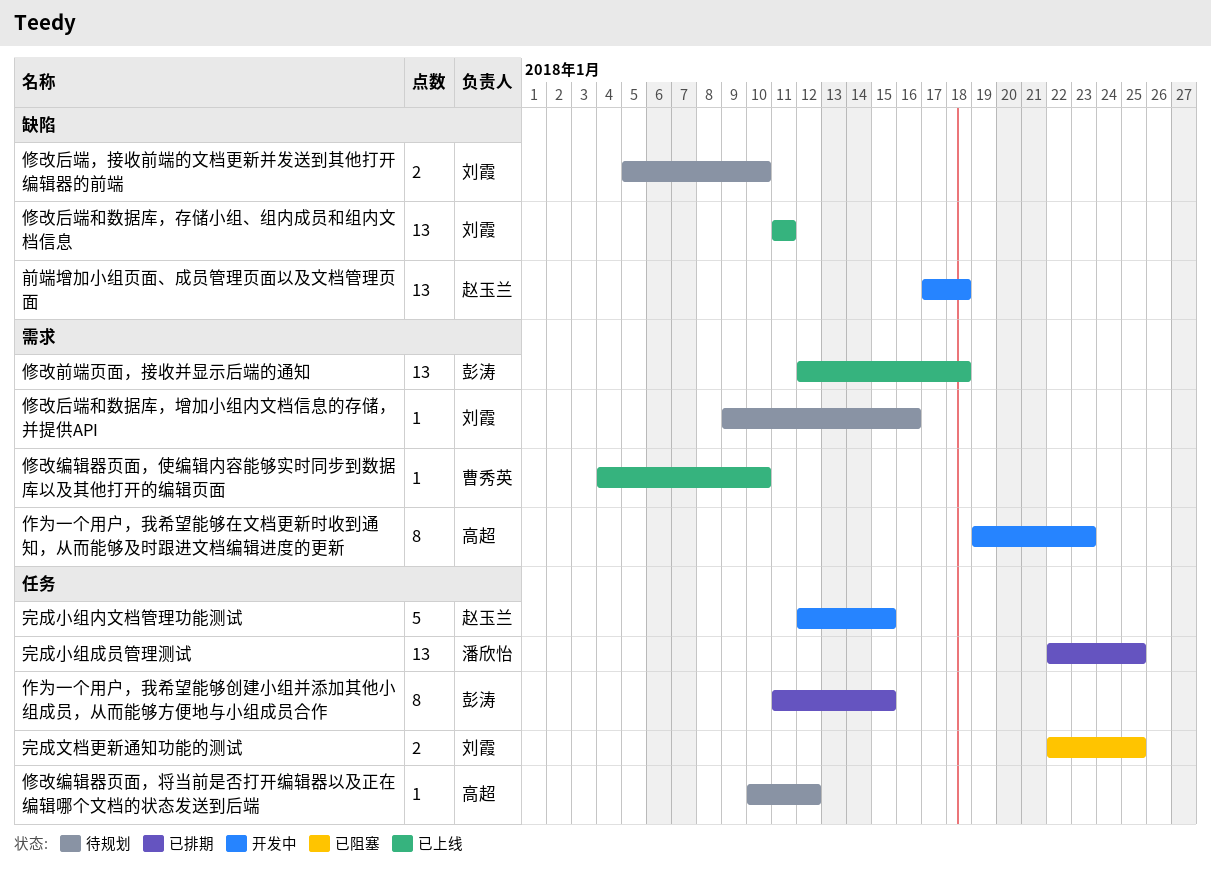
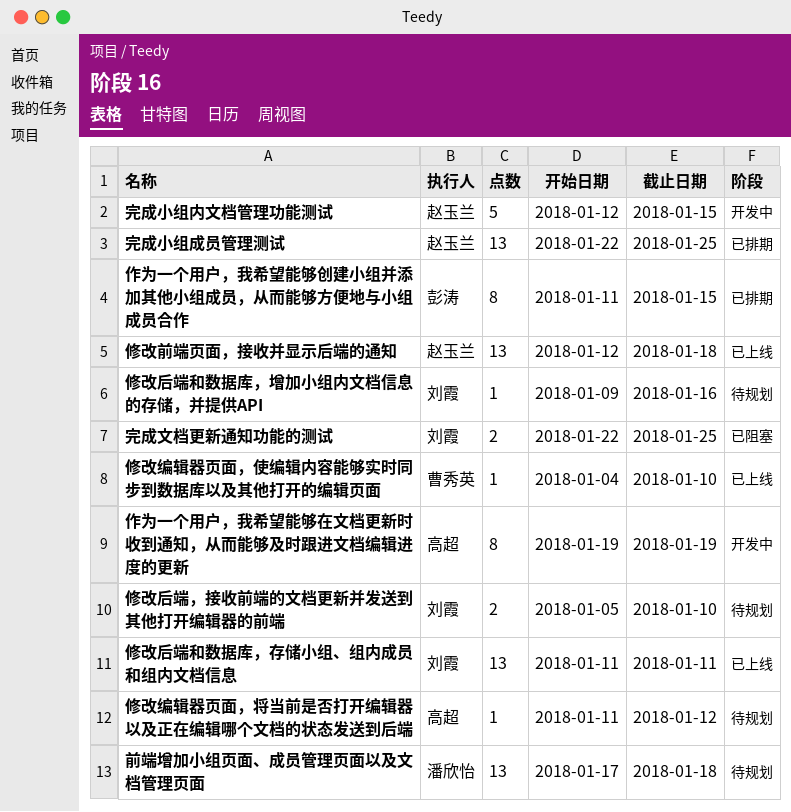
作为一个用户，我希望能够在文档更新时收到通知，从而能够及时跟进文档编辑进度的更新, due: Jan 23 -> Jan 19
修改前端页面，接收并显示后端的通知, owner: 彭涛 -> 赵玉兰
修改编辑器页面，将当前是否打开编辑器以及正在编辑哪个文档的状态发送到后端, start: Jan 10 -> Jan 11
前端增加小组页面、成员管理页面以及文档管理页面, status: 开发中 -> 待规划
前端增加小组页面、成员管理页面以及文档管理页面, owner: 赵玉兰 -> 潘欣怡
完成小组成员管理测试, owner: 潘欣怡 -> 赵玉兰

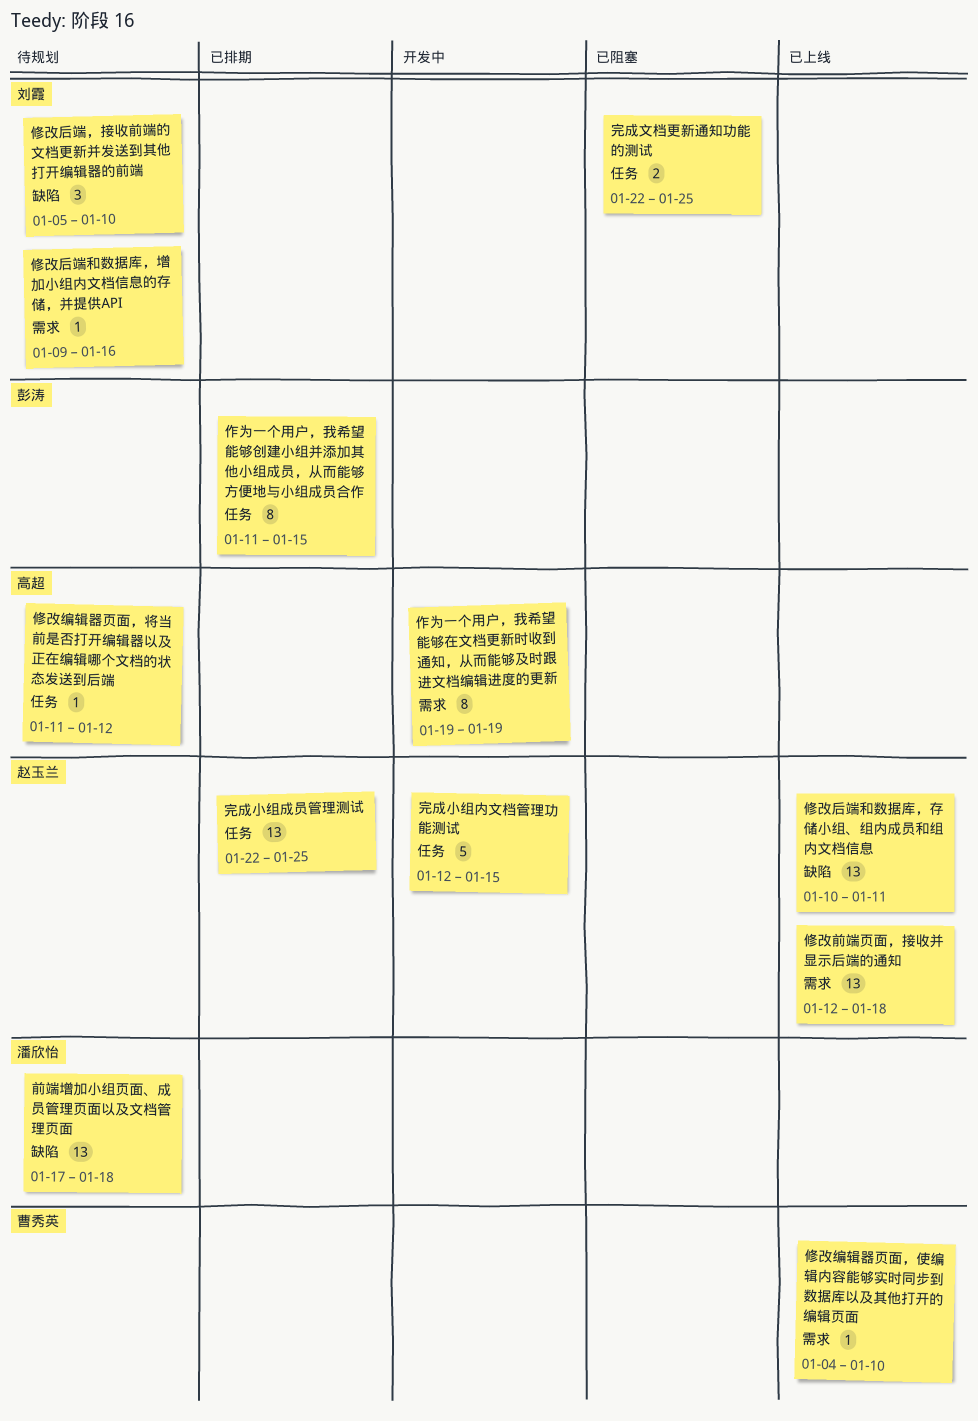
修改后端和数据库，存储小组、组内成员和组内文档信息, owner: 刘霞 -> 赵玉兰
修改后端和数据库，存储小组、组内成员和组内文档信息, start: Jan 11 -> Jan 10
修改后端，接收前端的文档更新并发送到其他打开编辑器的前端, estimate: 2 -> 3

